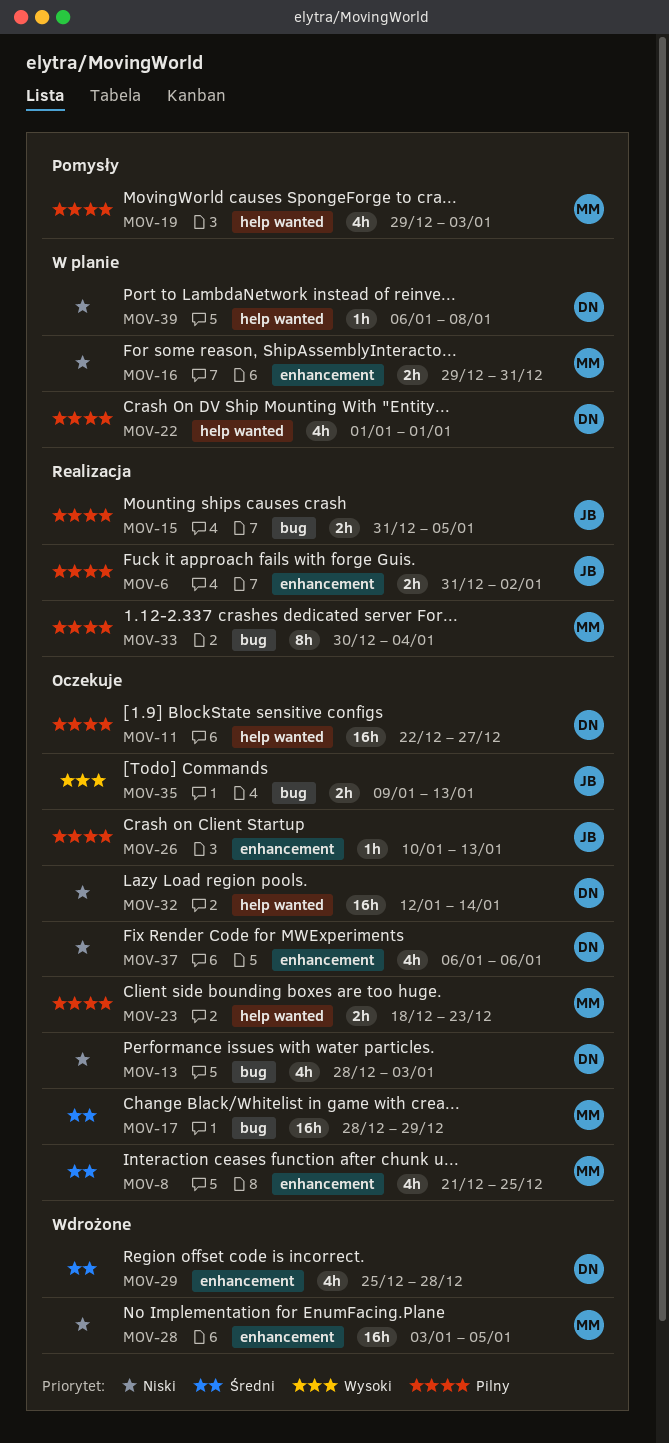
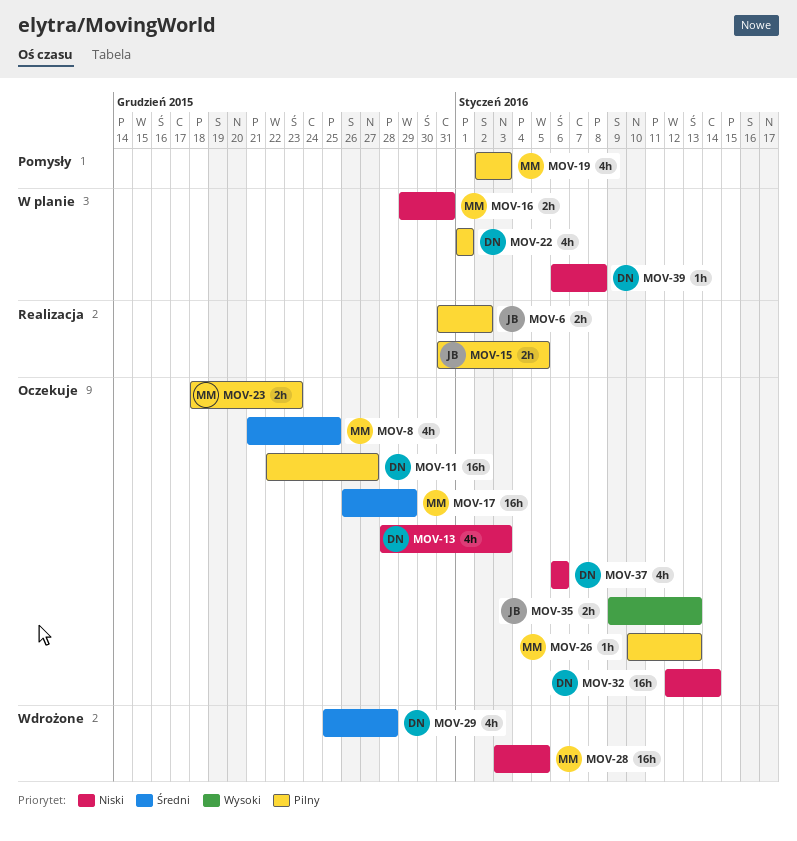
MOV-17, start: Dec 28 -> Dec 26
MOV-19, start: Dec 29 -> Jan 2
MOV-26, owner: JB -> MM
MOV-33: present -> none

